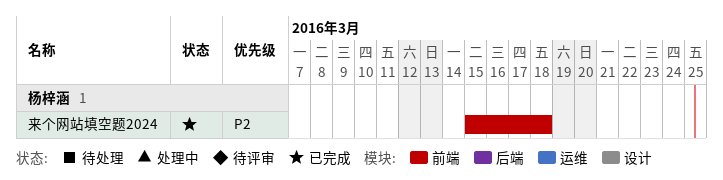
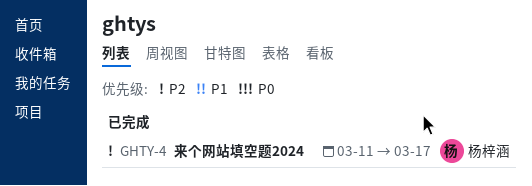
来个网站填空题2024, start: Mar 15 -> Mar 11
来个网站填空题2024, due: Mar 18 -> Mar 17

